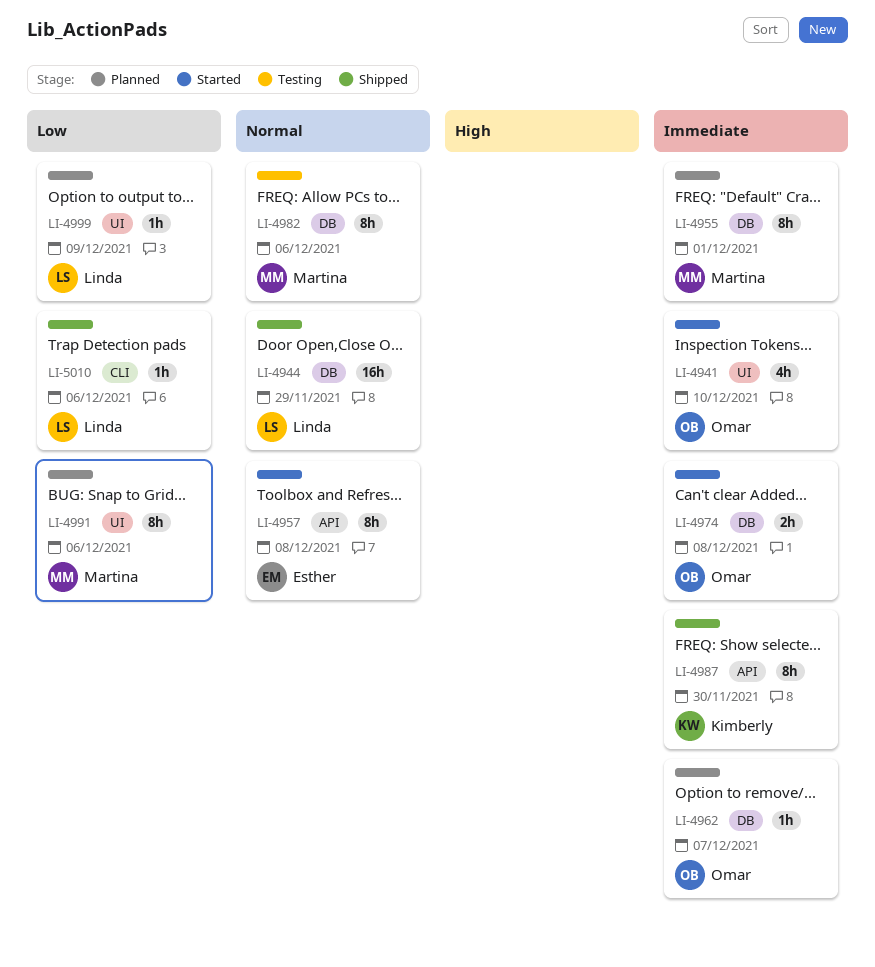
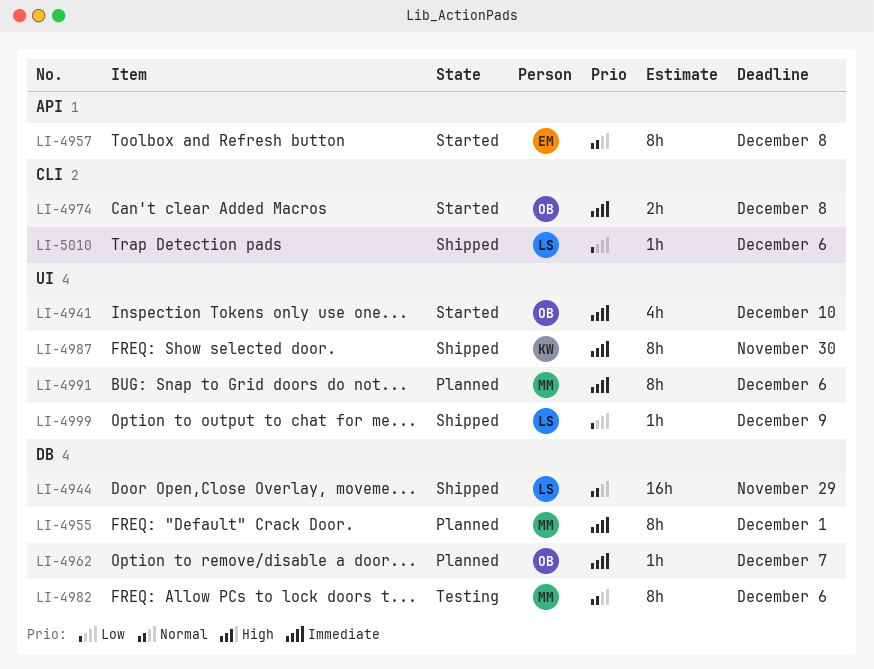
LI-4974, label: DB -> CLI
LI-4987, label: API -> UI
LI-4991, priority: Low -> Immediate
LI-4999, status: Planned -> Shipped

